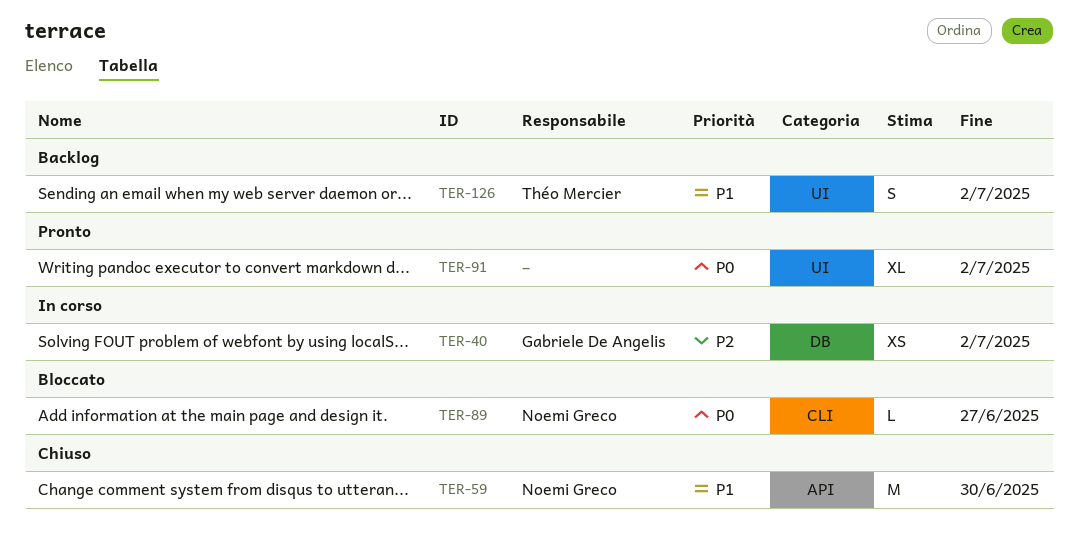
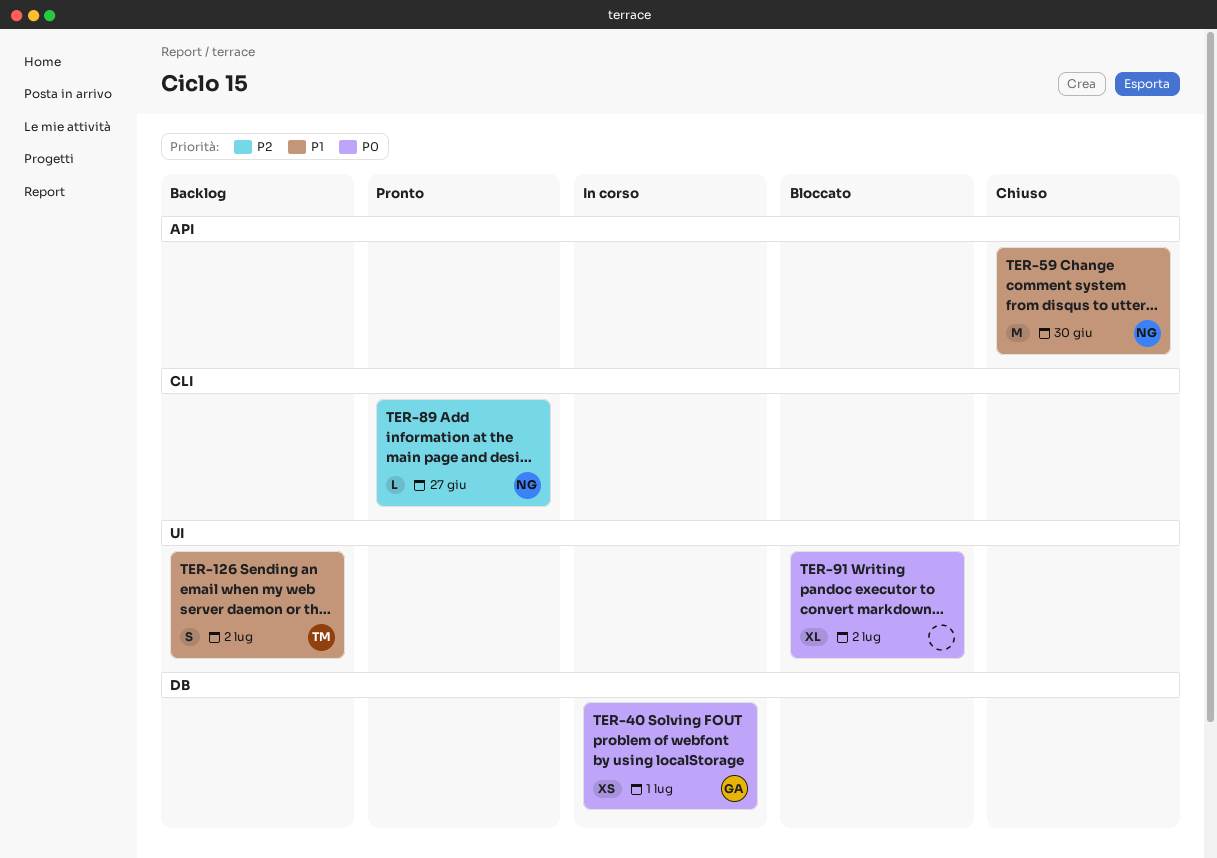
TER-40, priority: P2 -> P0
TER-40, due: Jul 2 -> Jul 1
TER-89, status: Bloccato -> Pronto
TER-89, priority: P0 -> P2
TER-91, status: Pronto -> Bloccato

